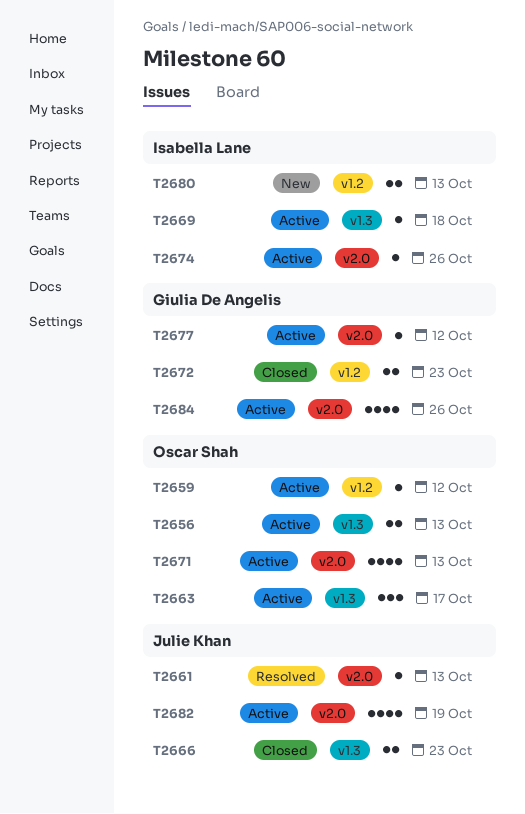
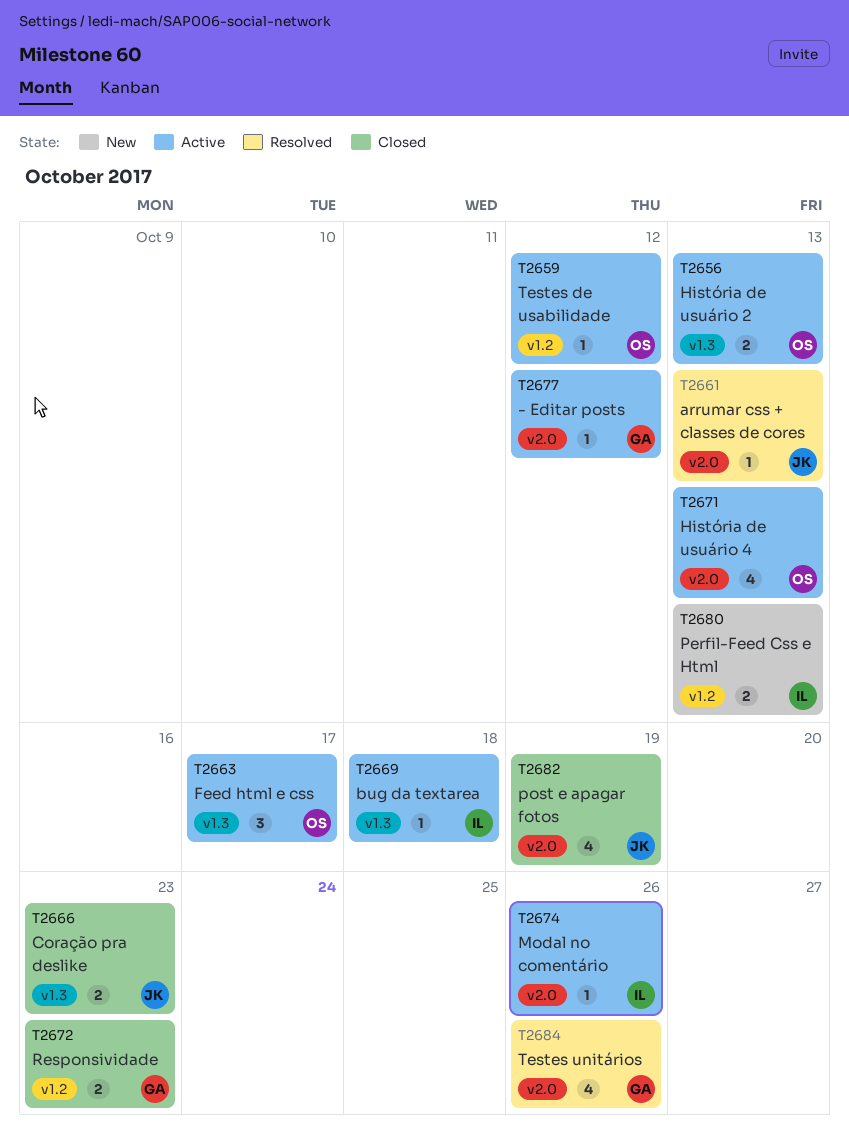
T2682, status: Active -> Closed
T2684, status: Active -> Resolved

